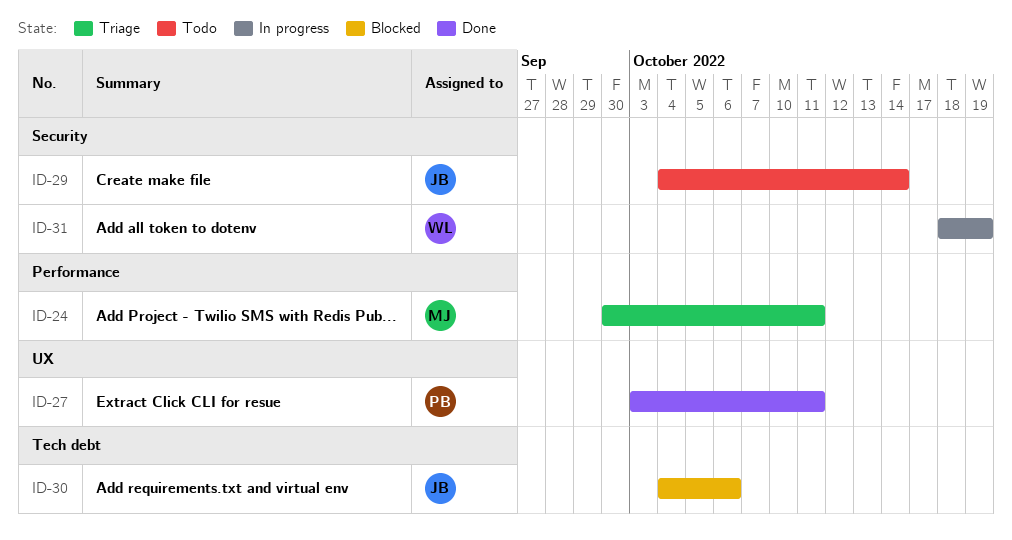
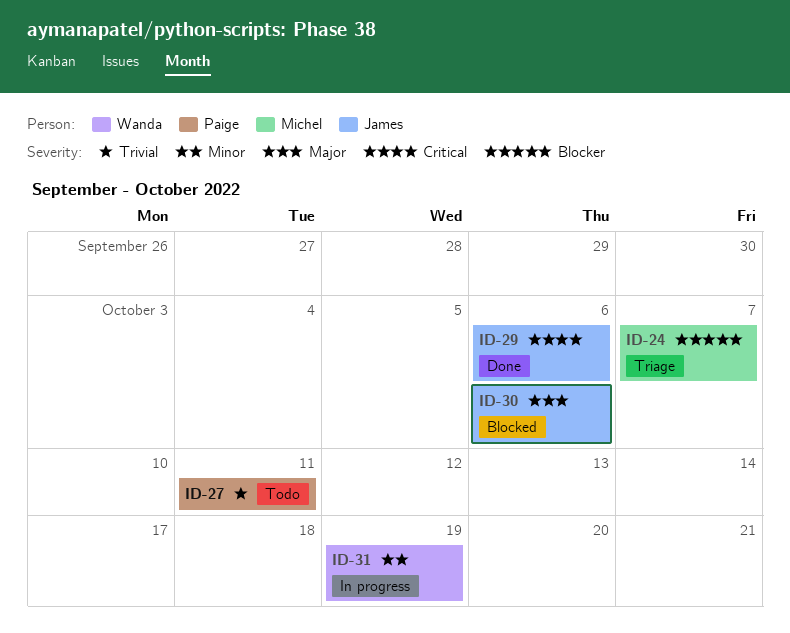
ID-24, due: Oct 11 -> Oct 7
ID-27, status: Done -> Todo
ID-29, status: Todo -> Done
ID-29, due: Oct 14 -> Oct 6

